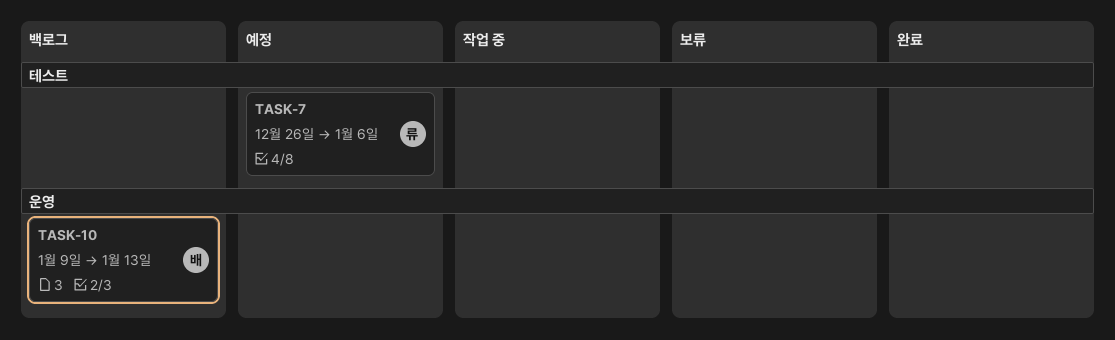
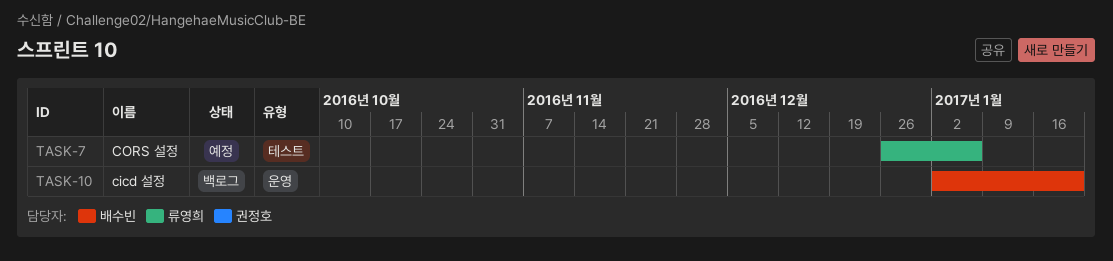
TASK-10, start: Jan 9 -> Jan 2
TASK-10, due: Jan 13 -> Jan 20

